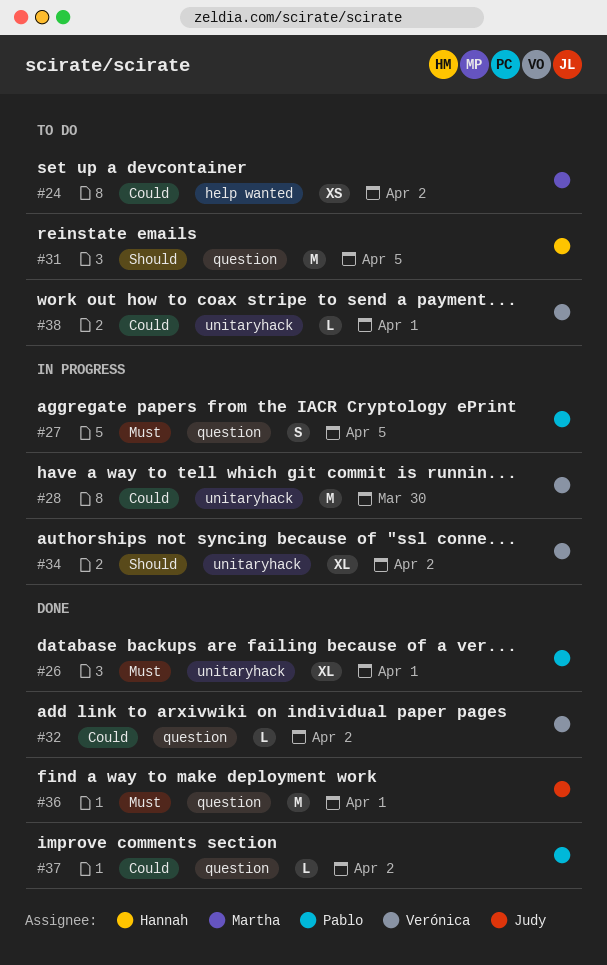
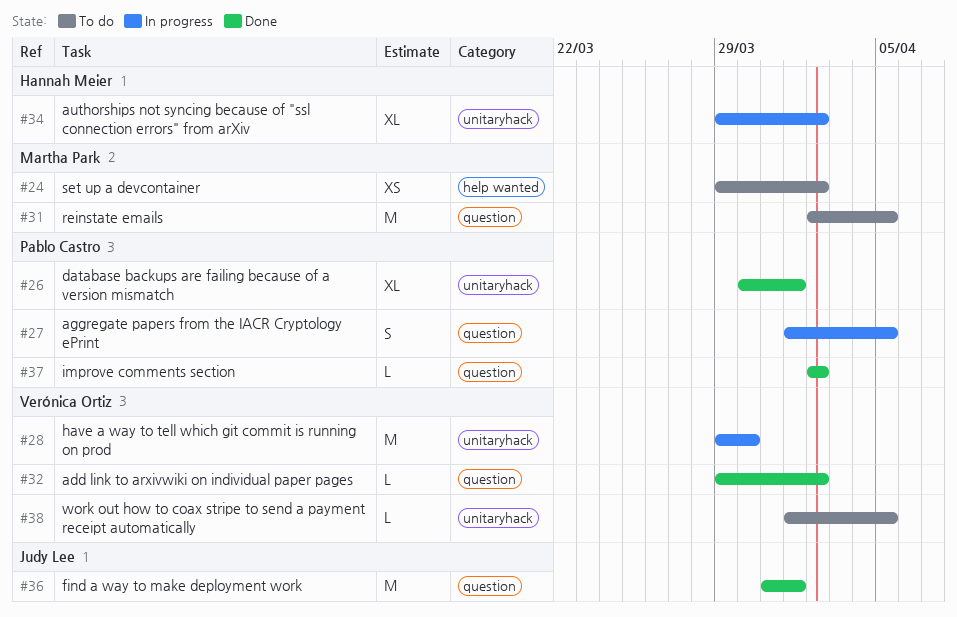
#31, owner: Hannah Meier -> Martha Park
#34, owner: Verónica Ortiz -> Hannah Meier
#38, due: Apr 1 -> Apr 5

